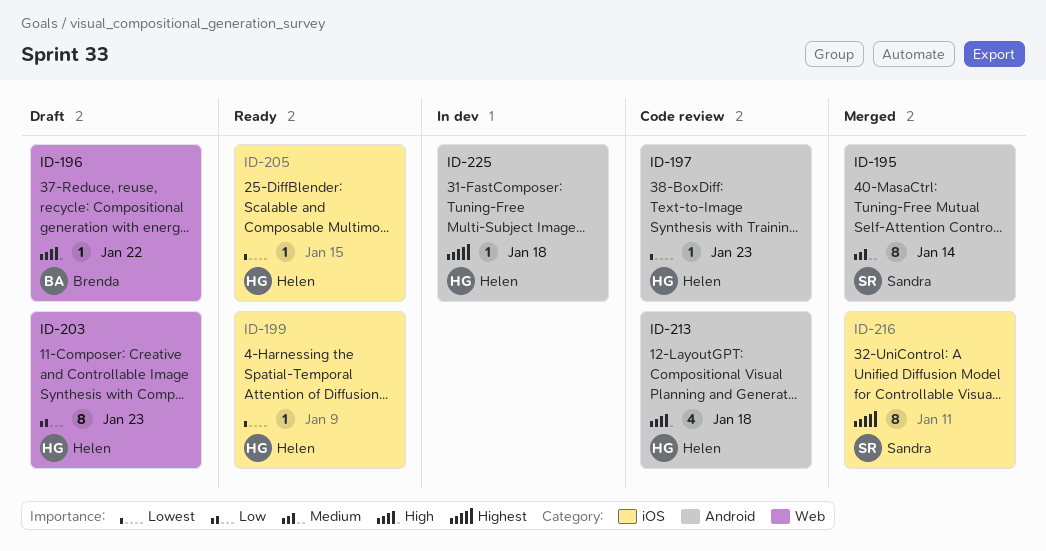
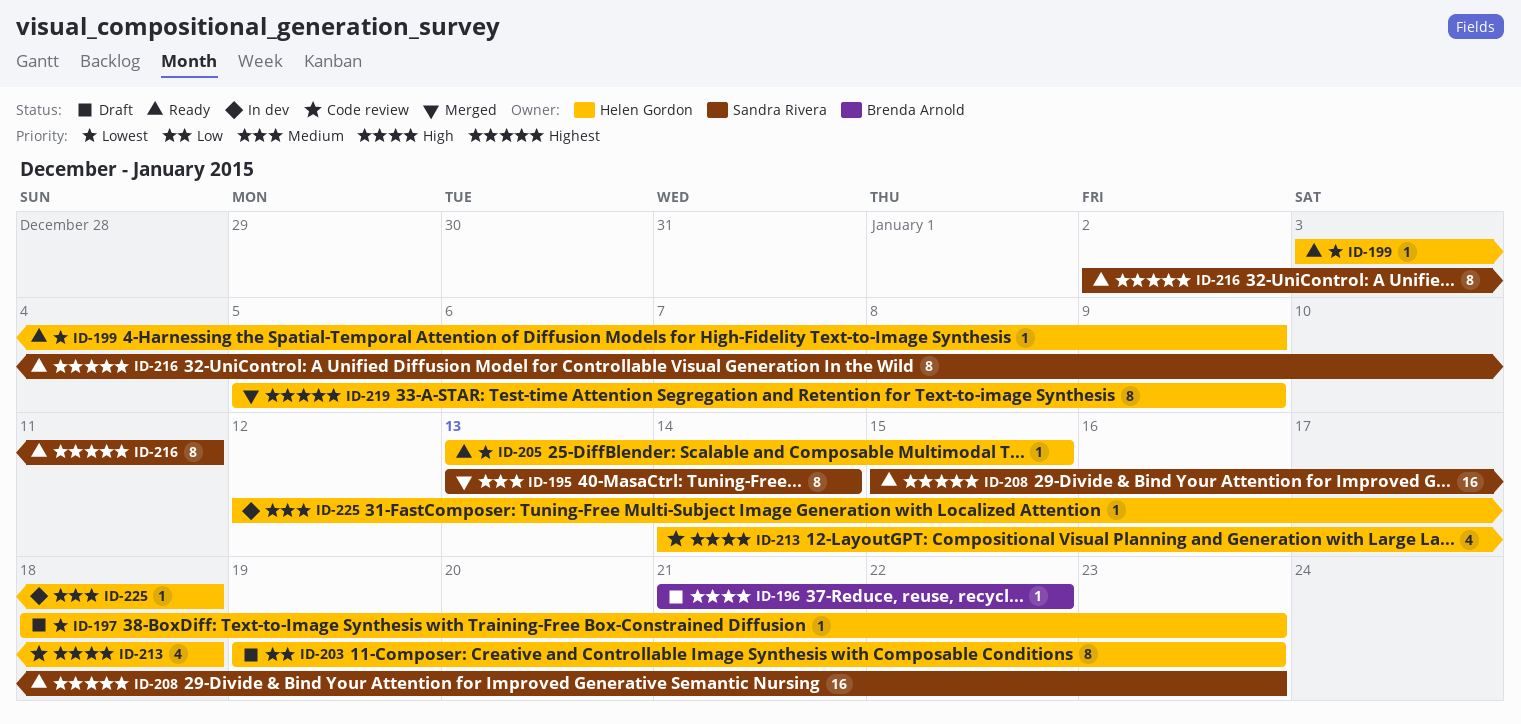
ID-197, status: Code review -> Draft
ID-208: none -> present
ID-216, status: Merged -> Ready
ID-219: none -> present
ID-225, priority: Highest -> Medium

